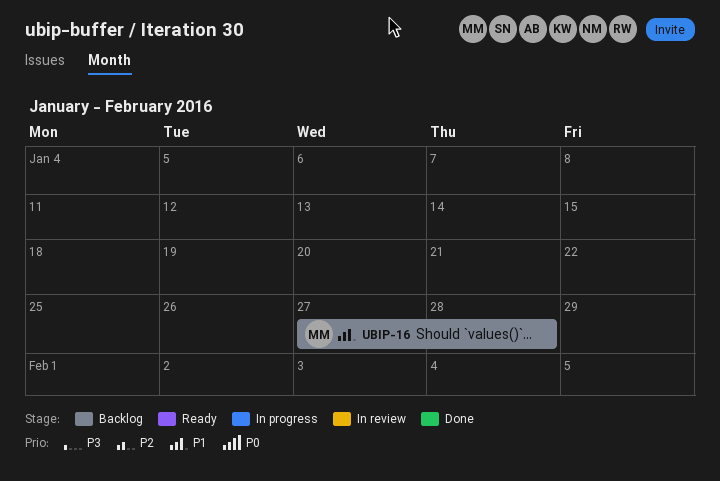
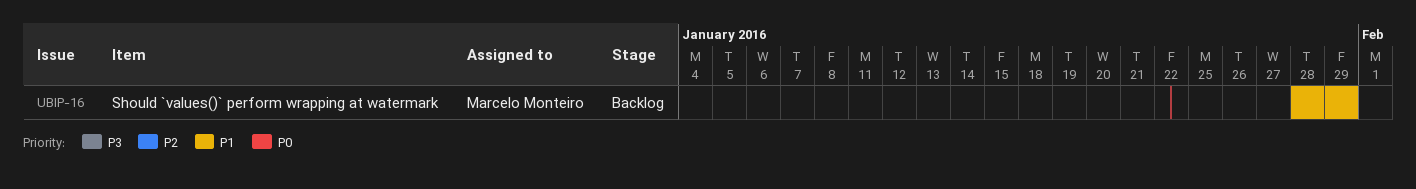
UBIP-16, start: Jan 27 -> Jan 28
UBIP-16, due: Jan 28 -> Jan 29

